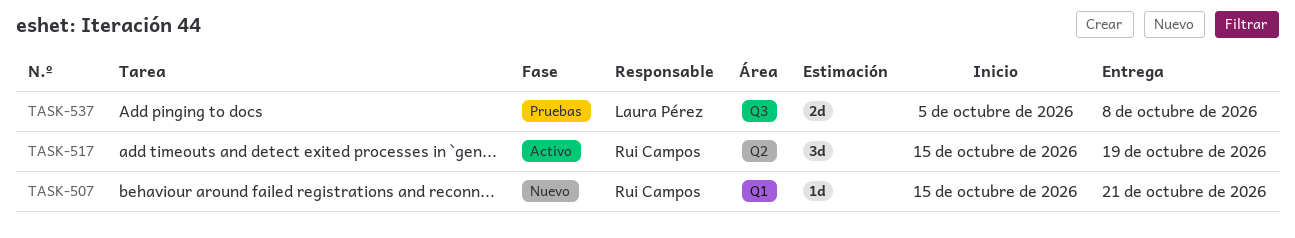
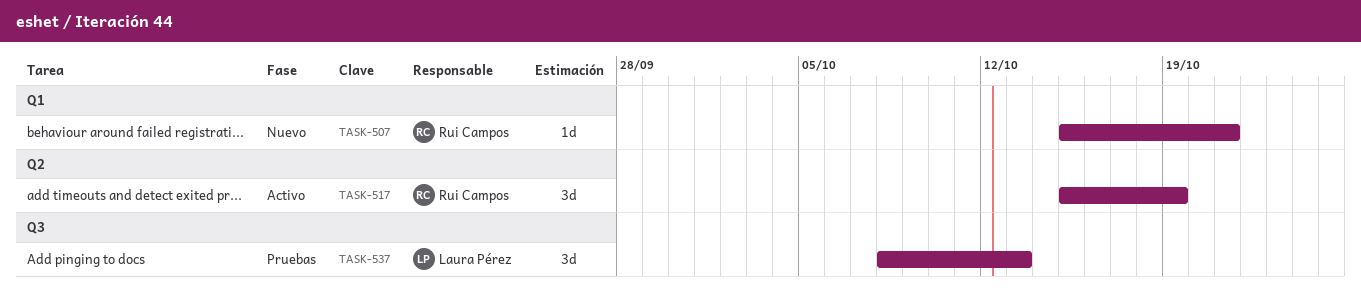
TASK-537, estimate: 2d -> 3d
TASK-537, start: Oct 5 -> Oct 8
TASK-537, due: Oct 8 -> Oct 13

